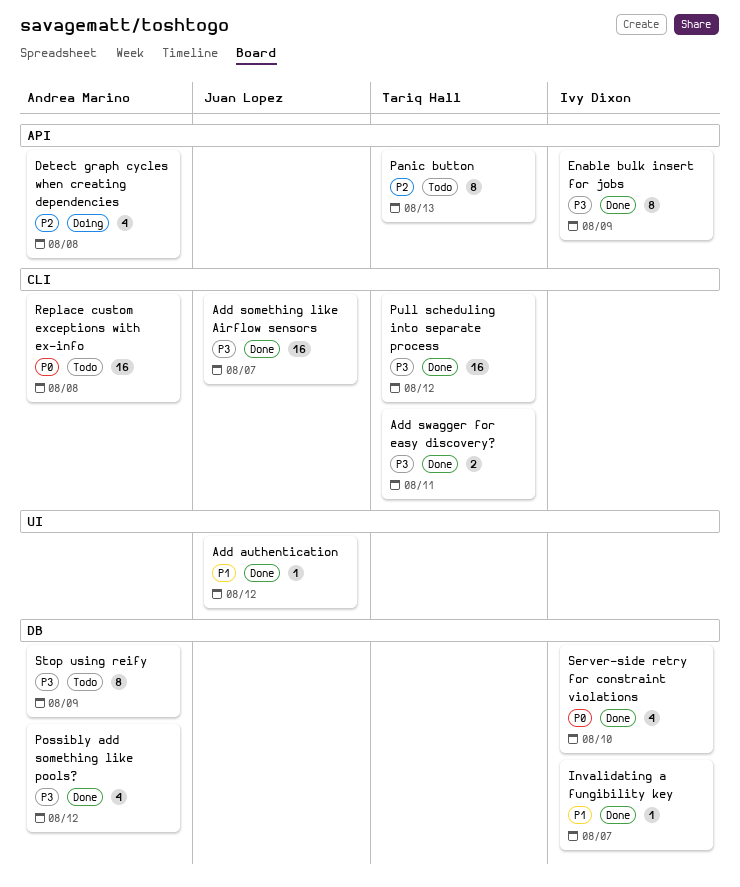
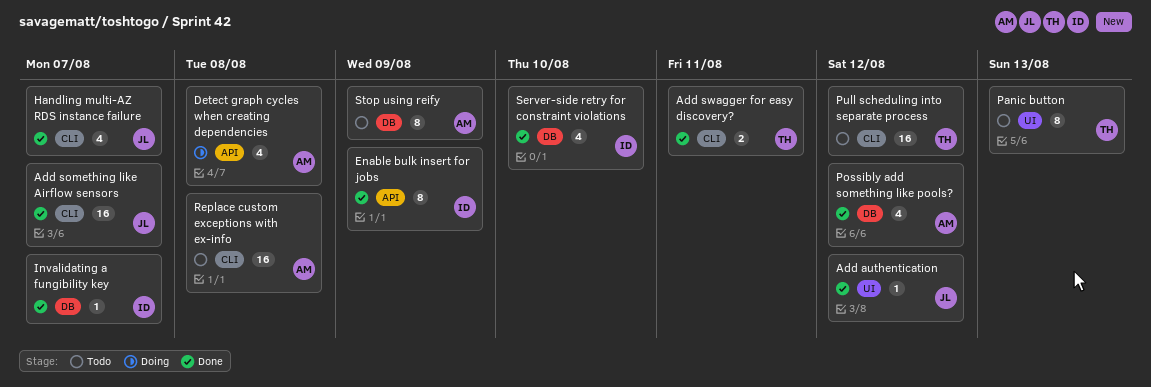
Handling multi-AZ RDS instance failure: none -> present
Panic button, label: API -> UI
Pull scheduling into separate process, status: Done -> Todo

